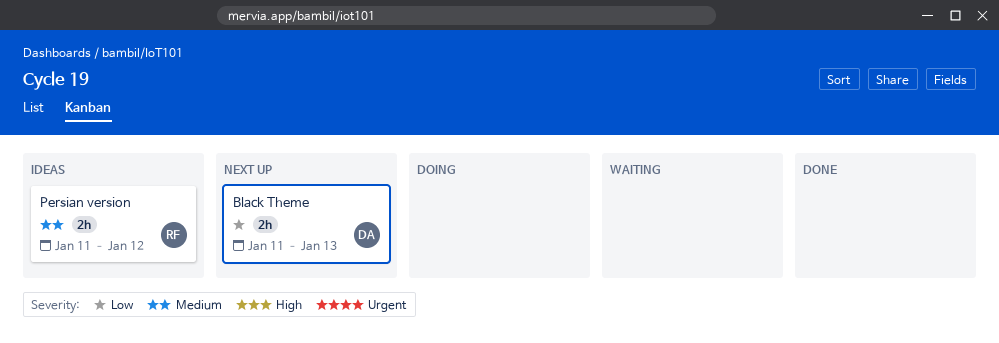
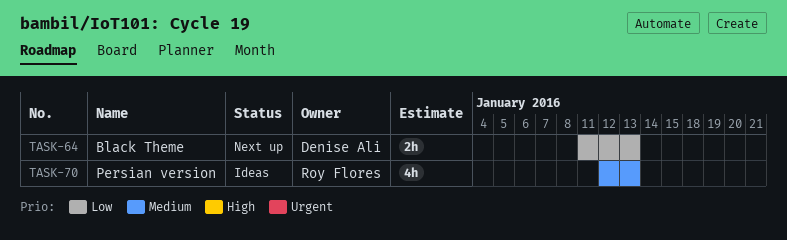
Persian version, estimate: 2h -> 4h
Persian version, start: Jan 11 -> Jan 12
Persian version, due: Jan 12 -> Jan 13

